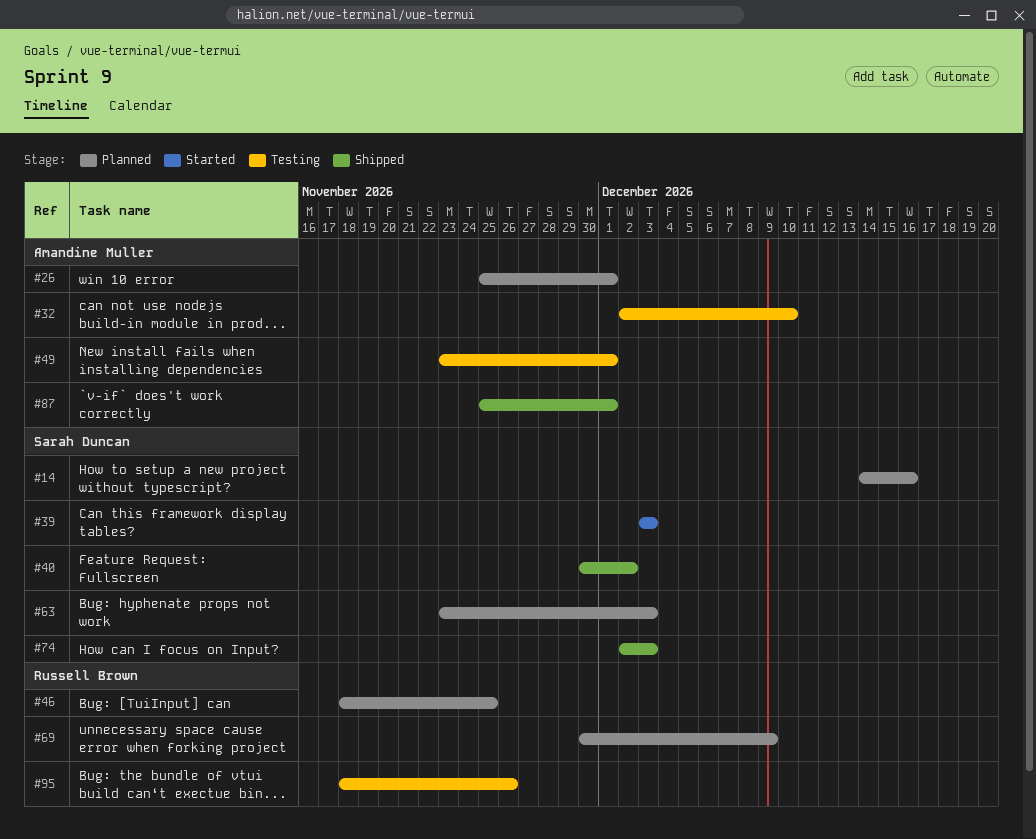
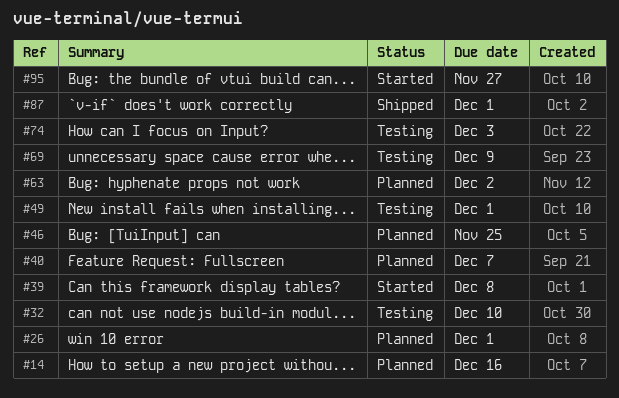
#39, due: Dec 3 -> Dec 8
#40, status: Shipped -> Planned
#40, due: Dec 2 -> Dec 7
#63, due: Dec 3 -> Dec 2
#69, status: Planned -> Testing
#74, status: Shipped -> Testing
#95, status: Testing -> Started
#95, due: Nov 26 -> Nov 27

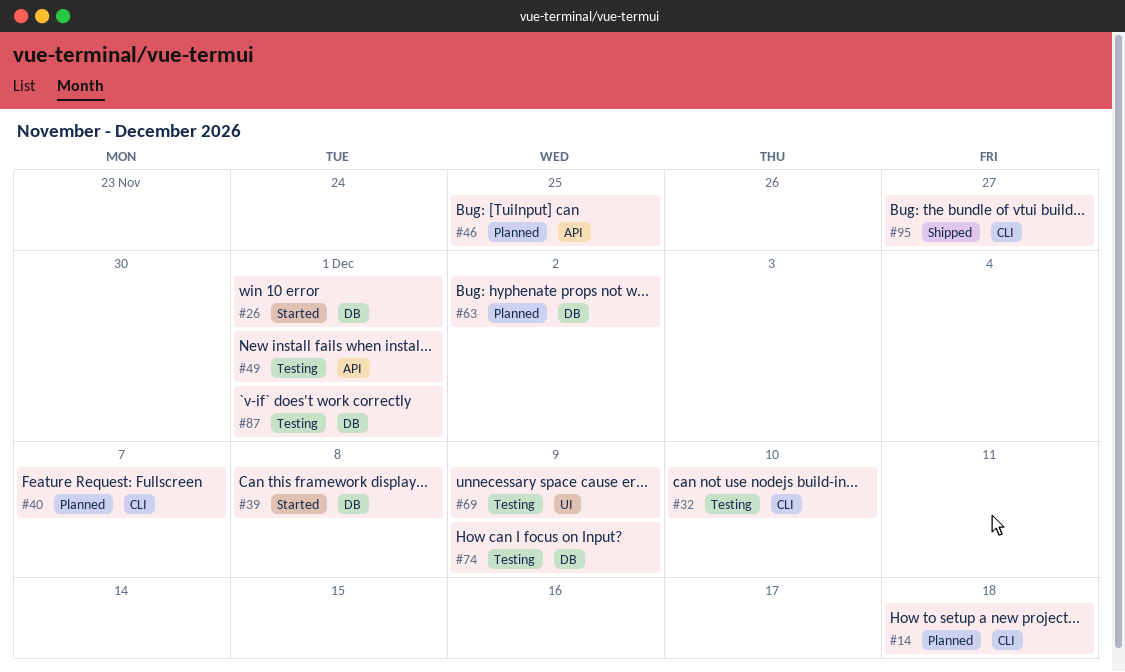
#14, due: Dec 16 -> Dec 18
#26, status: Planned -> Started
#74, due: Dec 3 -> Dec 9
#87, status: Shipped -> Testing
#95, status: Started -> Shipped

